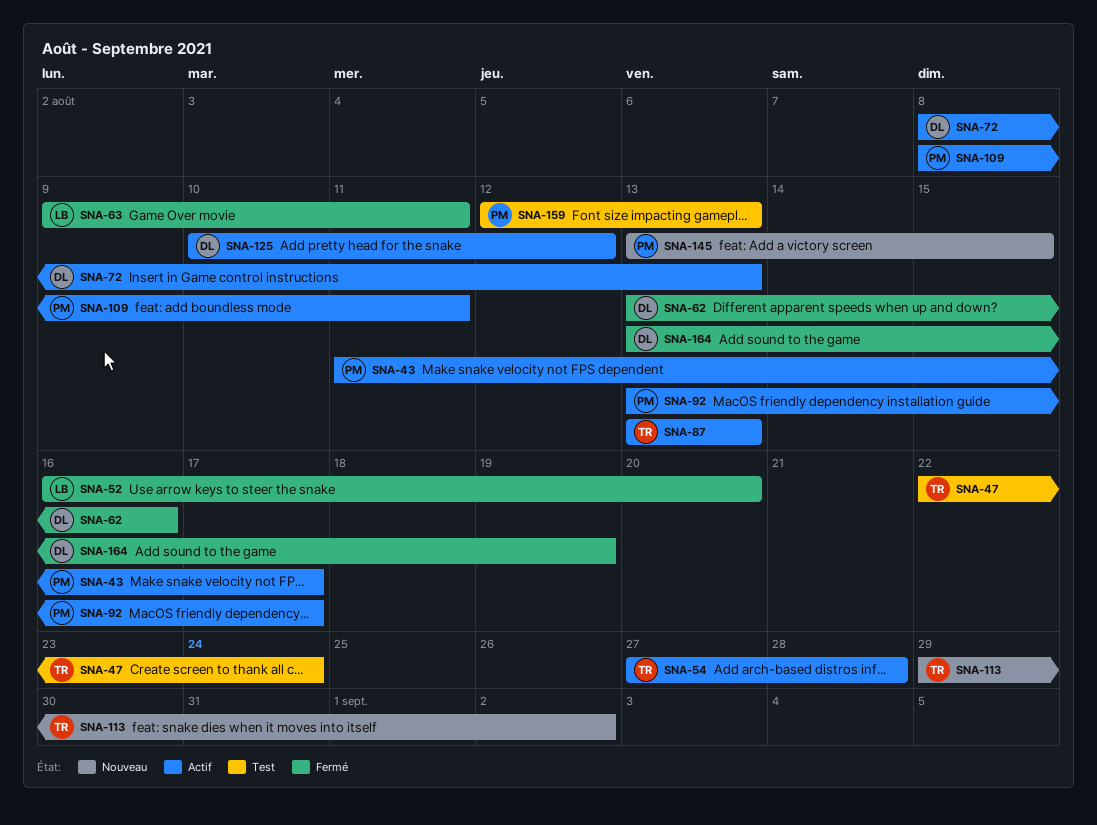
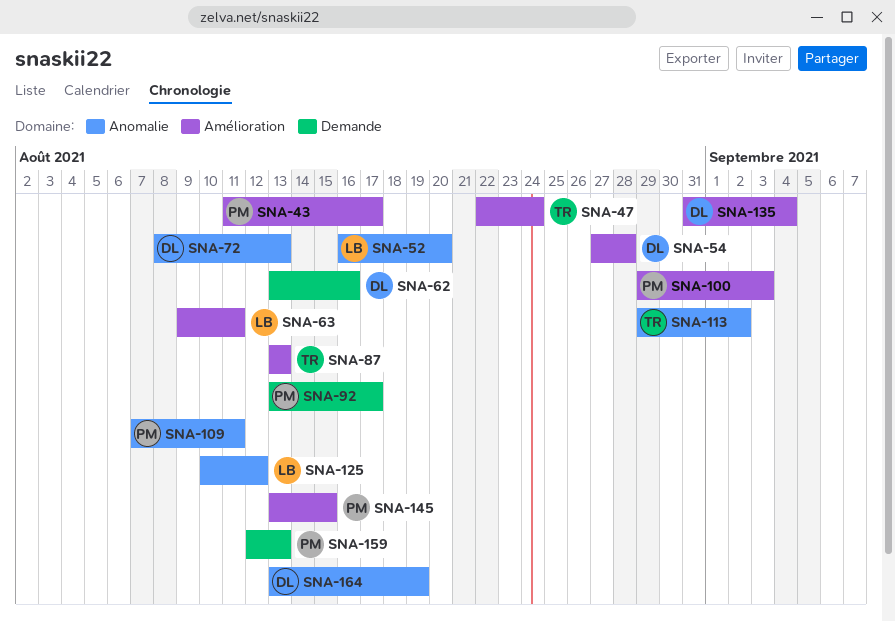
SNA-54, owner: TR -> DL
SNA-100: none -> present
SNA-109, start: Aug 8 -> Aug 7
SNA-125, owner: DL -> LB
SNA-135: none -> present

